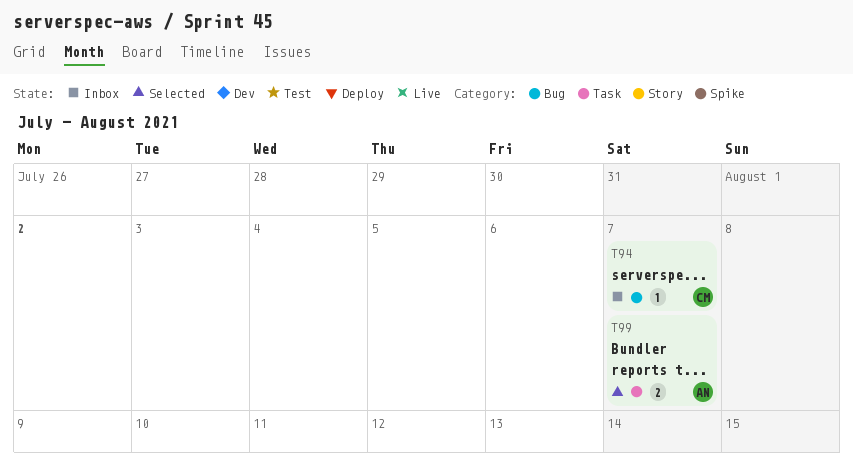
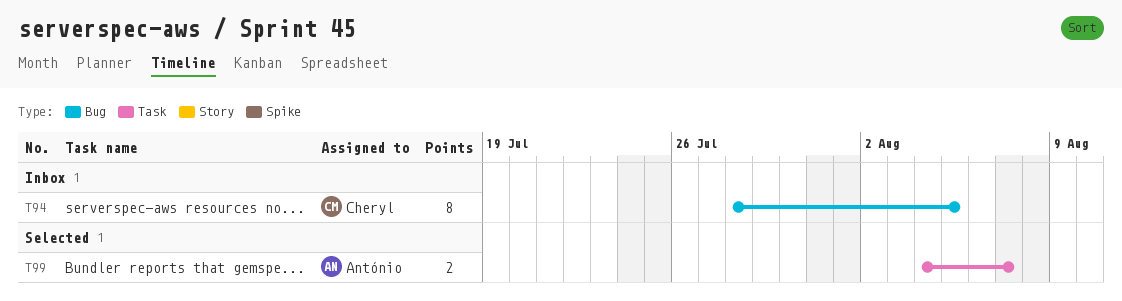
T94, estimate: 1 -> 8
T94, due: Aug 7 -> Aug 5

